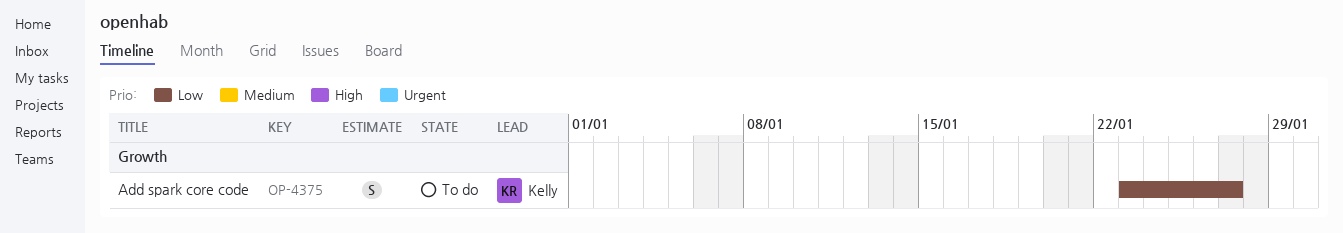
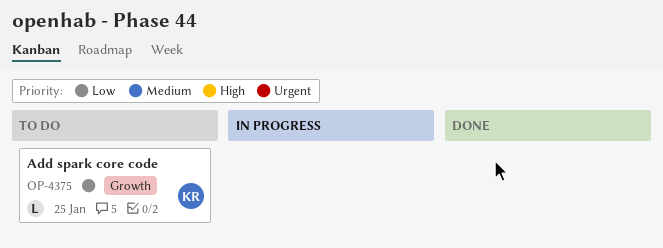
OP-4375, estimate: S -> L
OP-4375, due: Jan 27 -> Jan 25

